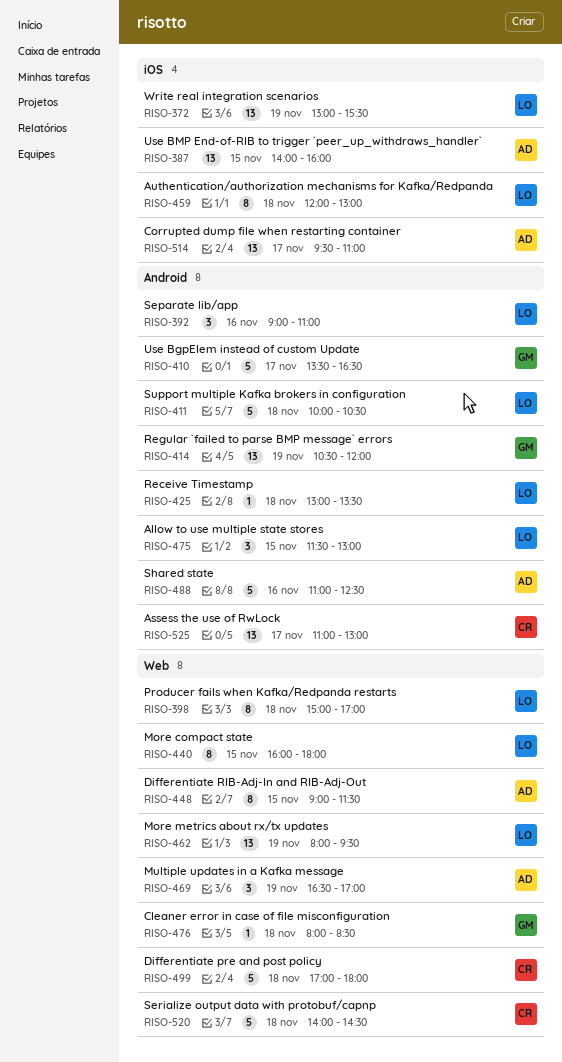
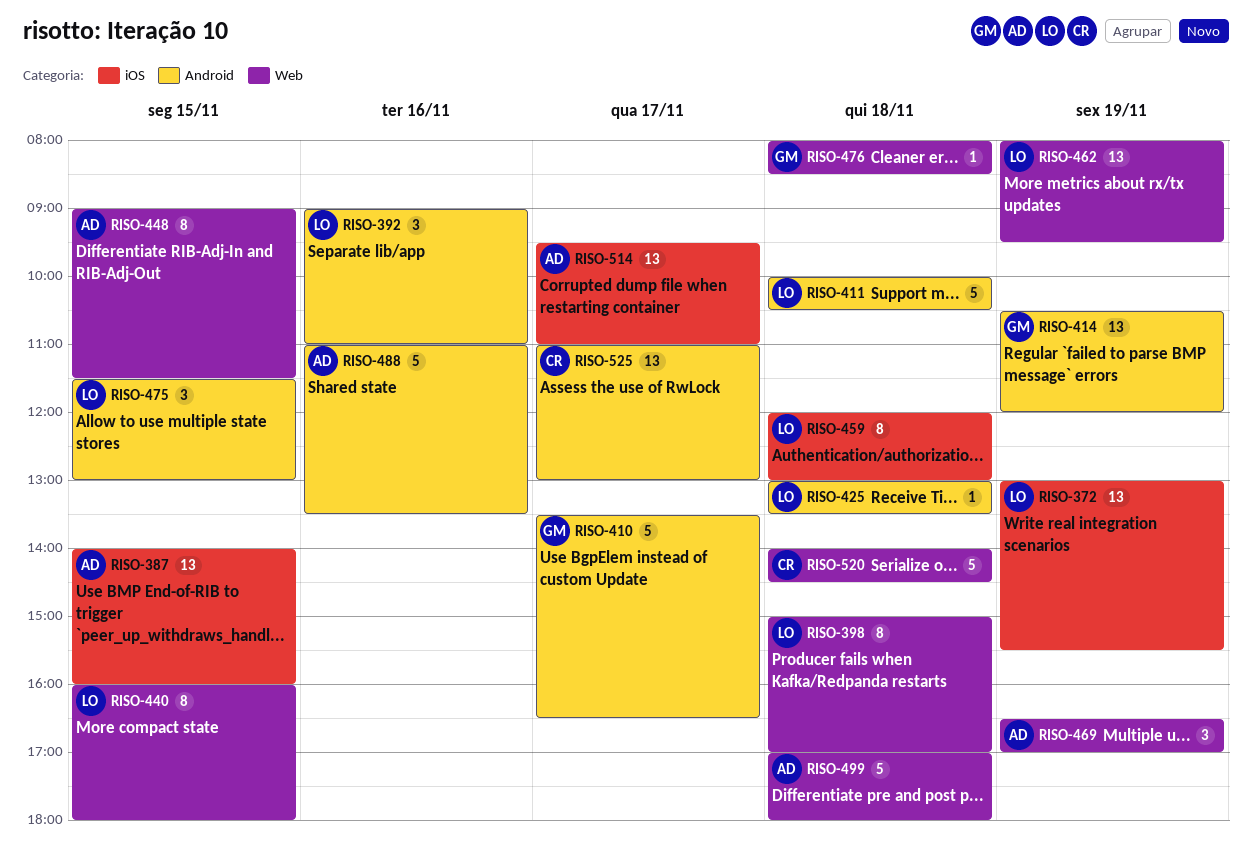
RISO-488, ends: 12:30 -> 13:30
RISO-499, owner: CR -> AD

